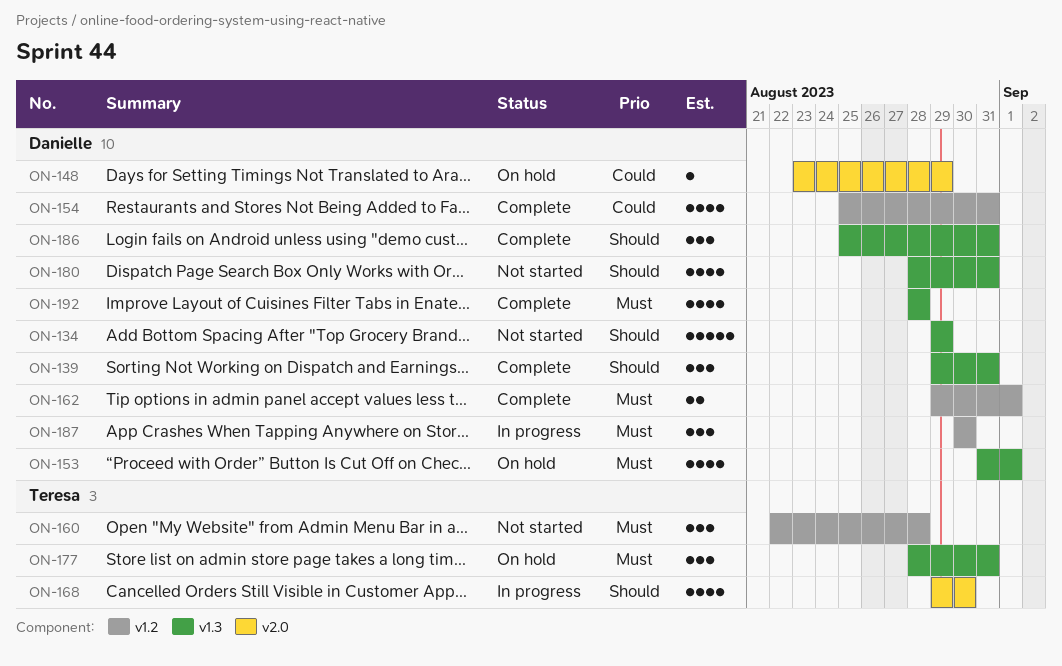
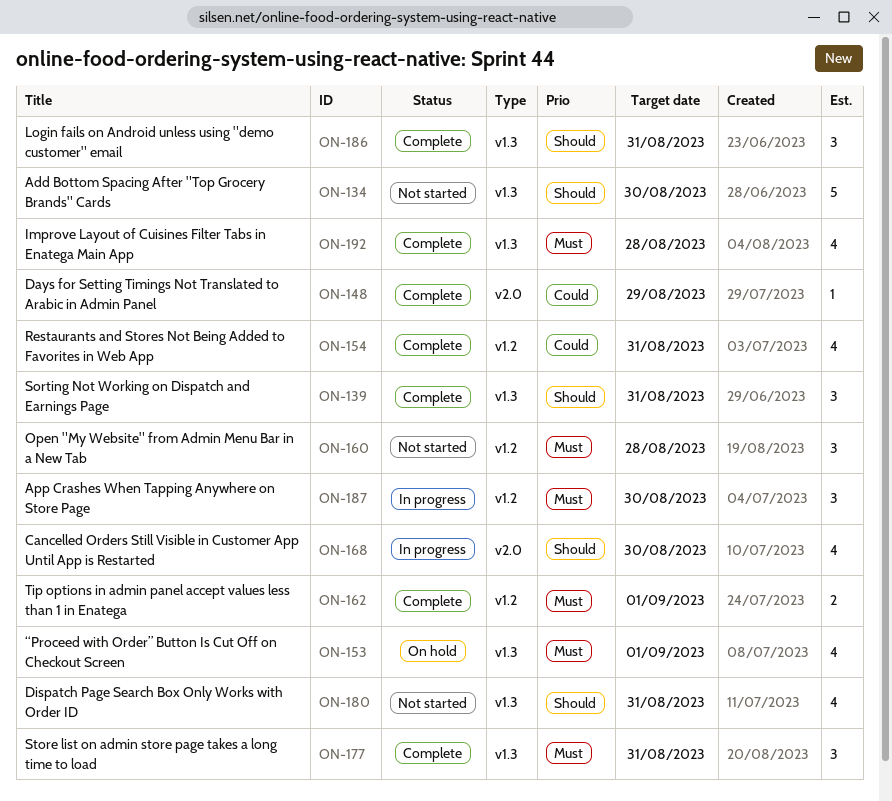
ON-134, due: Aug 29 -> Aug 30
ON-148, status: On hold -> Complete
ON-177, status: On hold -> Complete

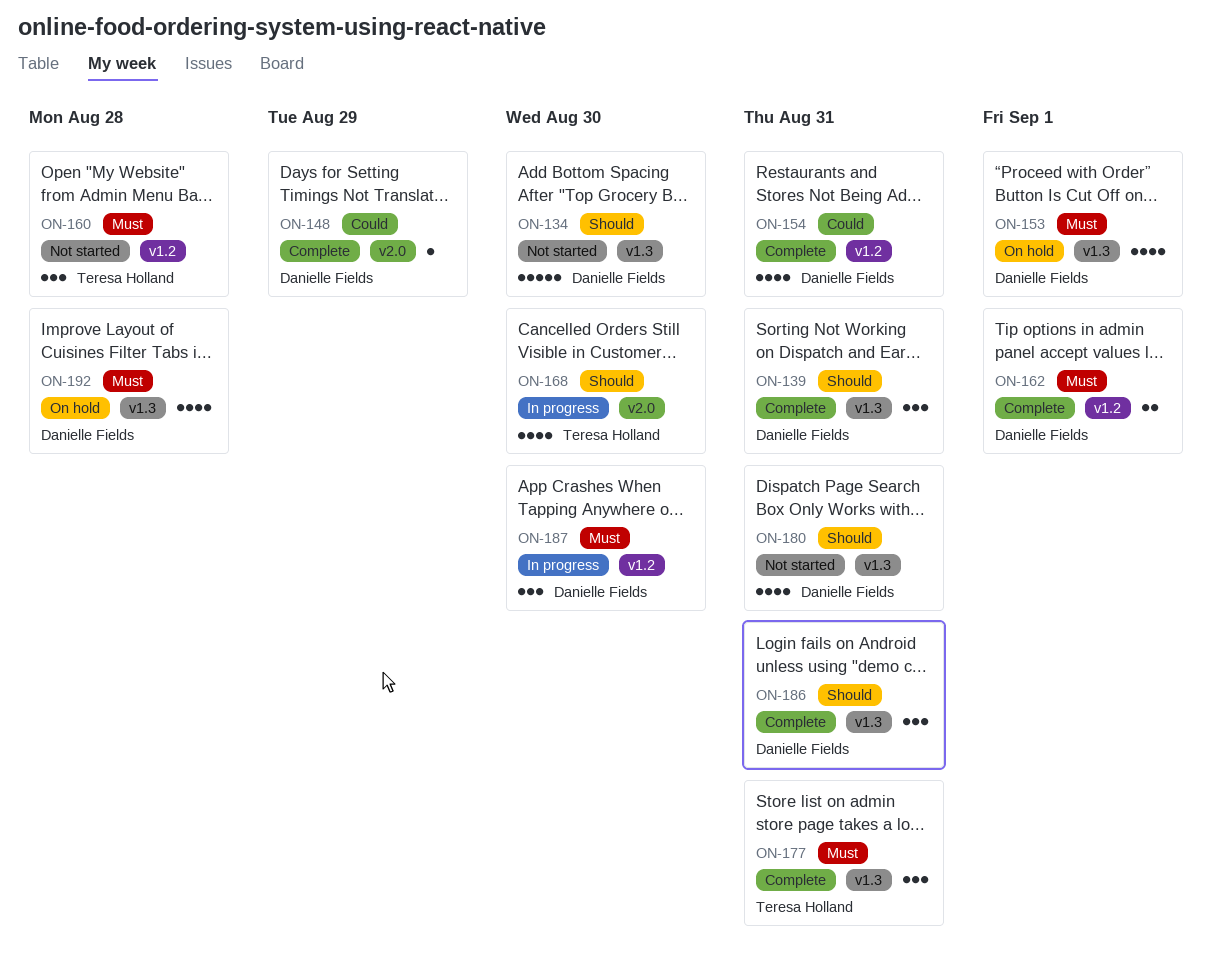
ON-192, status: Complete -> On hold

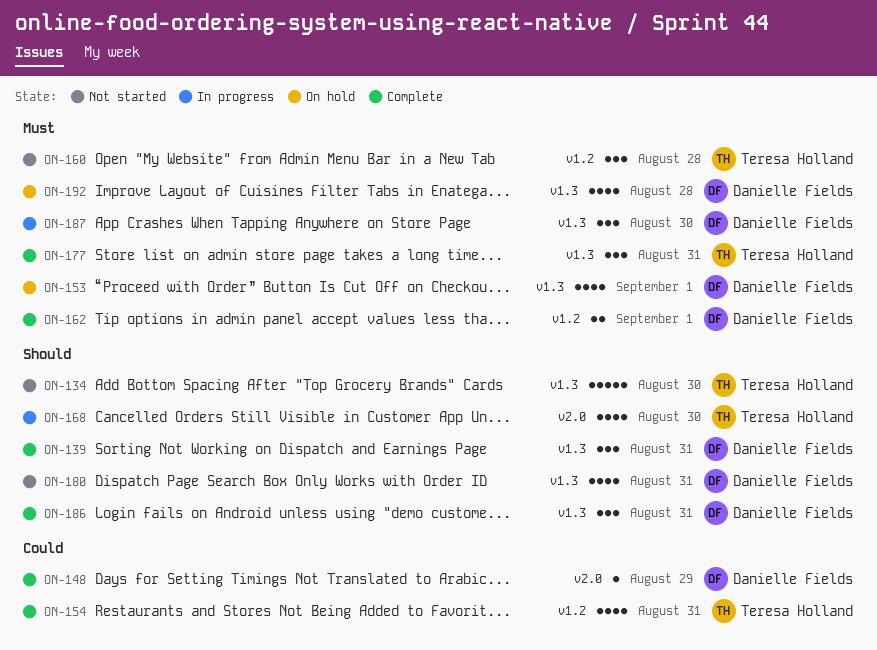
ON-134, owner: Danielle Fields -> Teresa Holland
ON-154, owner: Danielle Fields -> Teresa Holland
ON-187, label: v1.2 -> v1.3

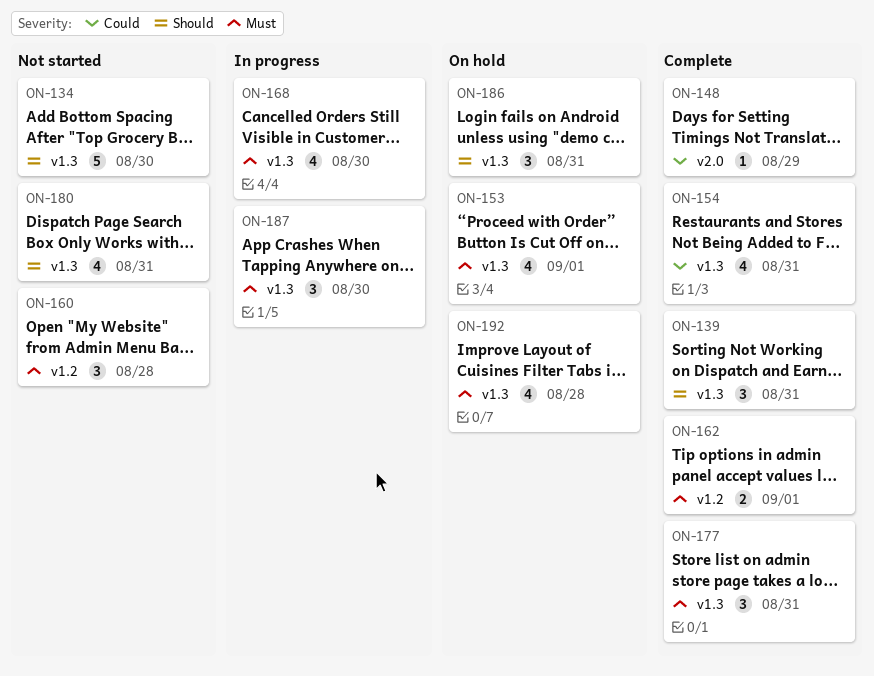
ON-154, label: v1.2 -> v1.3
ON-168, priority: Should -> Must
ON-168, label: v2.0 -> v1.3
ON-186, status: Complete -> On hold

